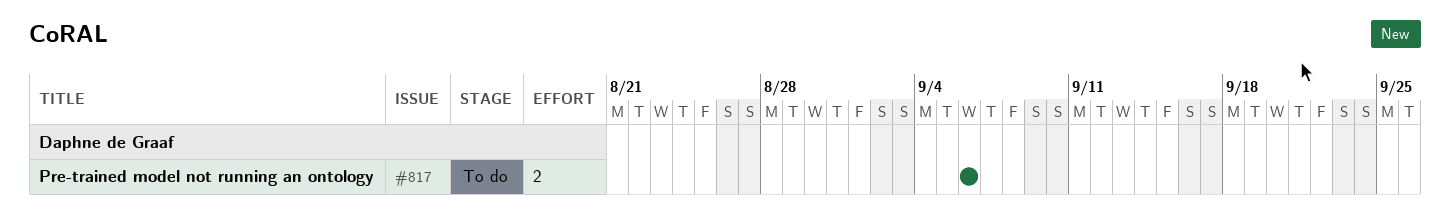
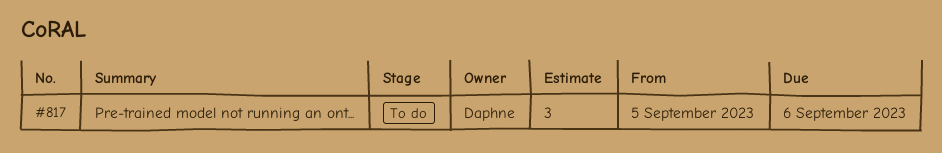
#817, estimate: 2 -> 3
#817, start: Sep 6 -> Sep 5

